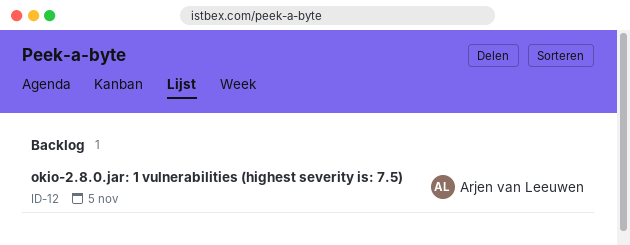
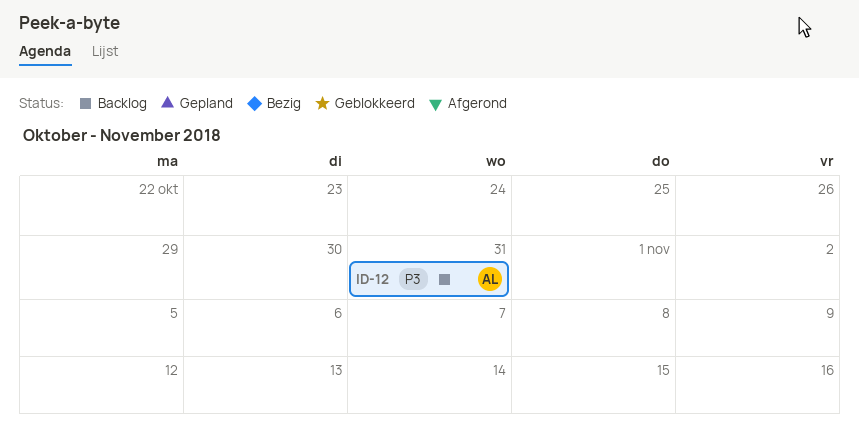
ID-12, due: Nov 5 -> Oct 31

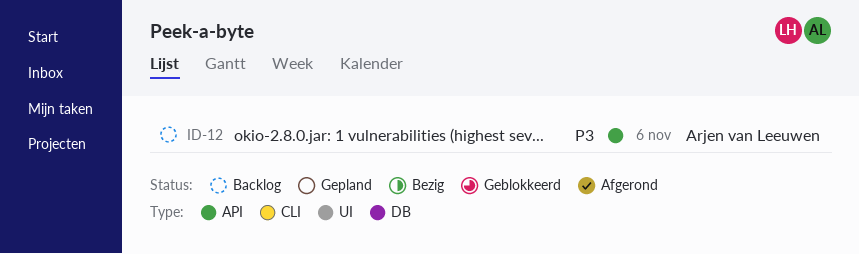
ID-12, due: Oct 31 -> Nov 6

